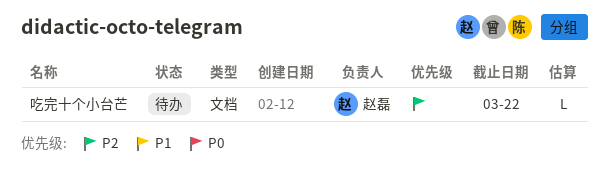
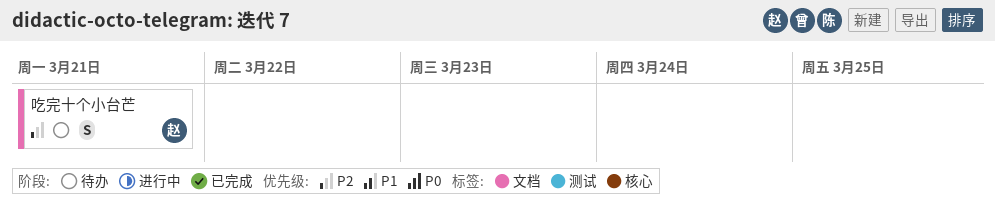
吃完十个小台芒, estimate: L -> S
吃完十个小台芒, due: Mar 22 -> Mar 21

